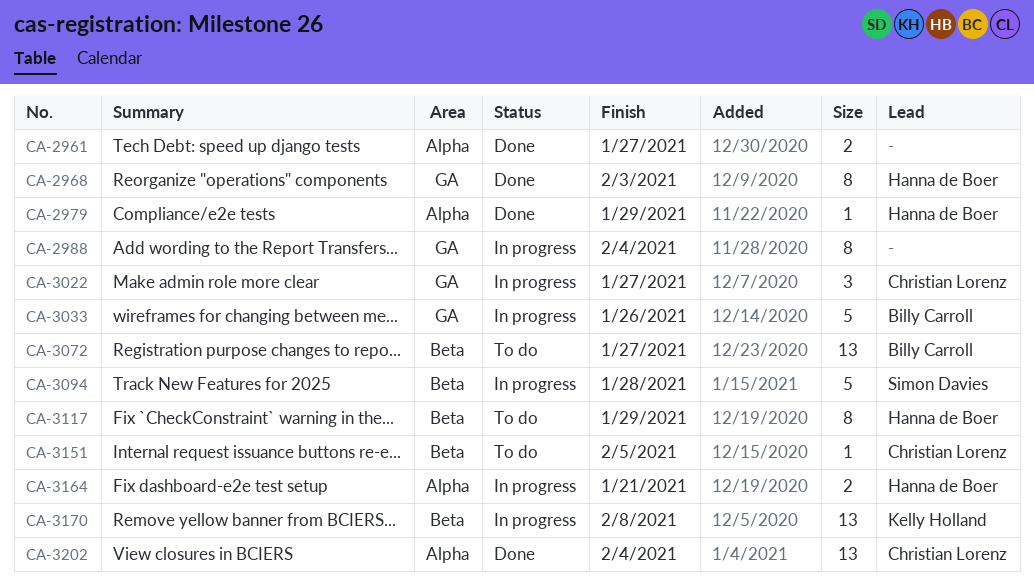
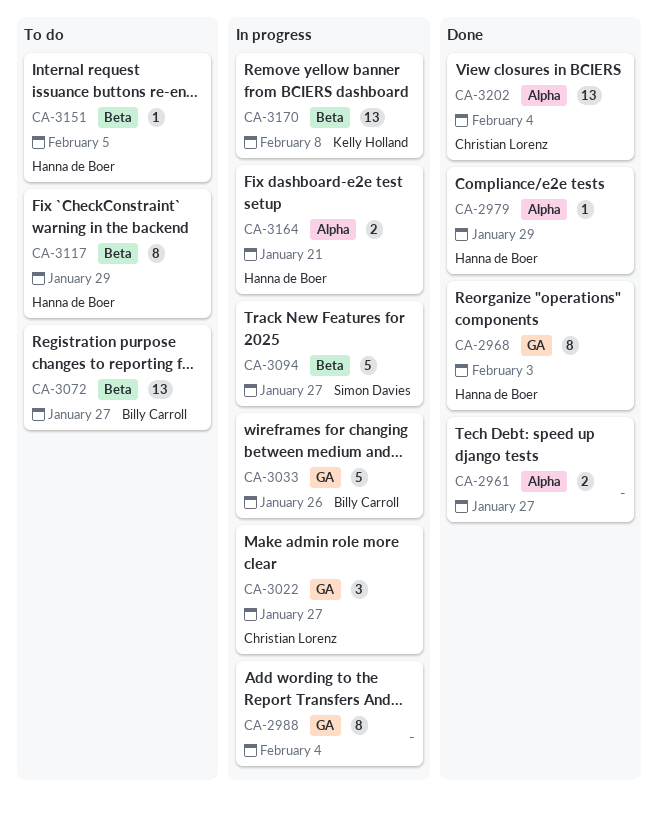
CA-3094, due: Jan 28 -> Jan 27
CA-3151, owner: Christian Lorenz -> Hanna de Boer

